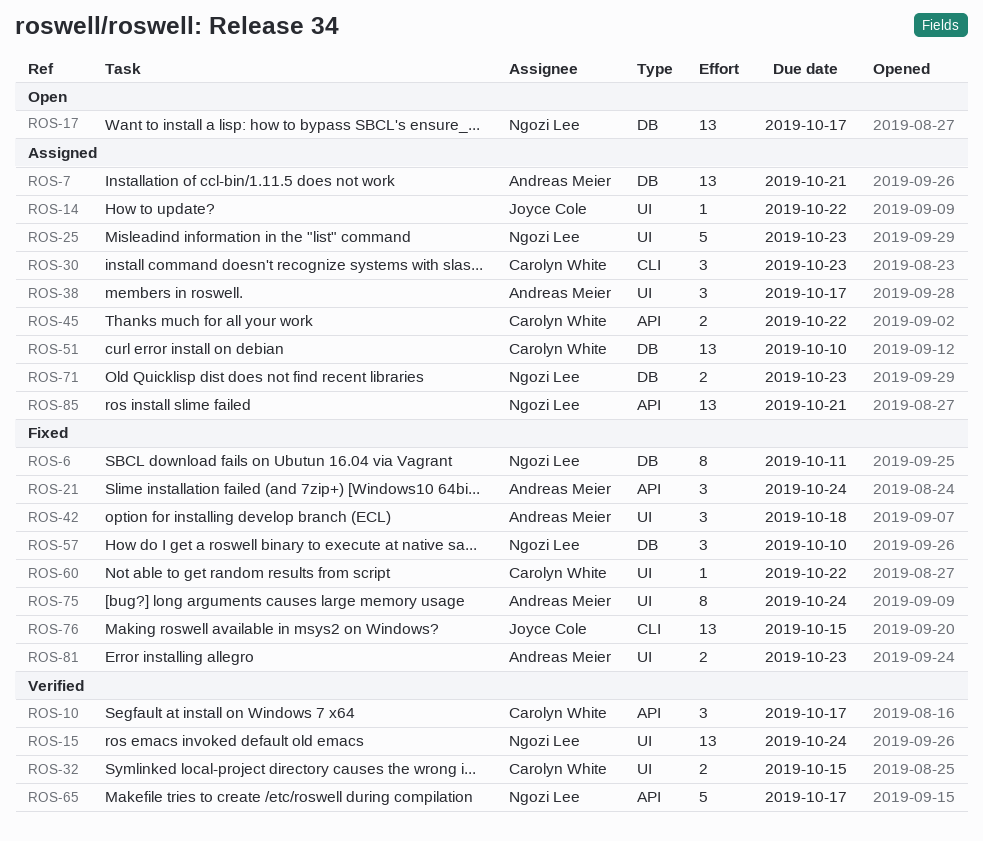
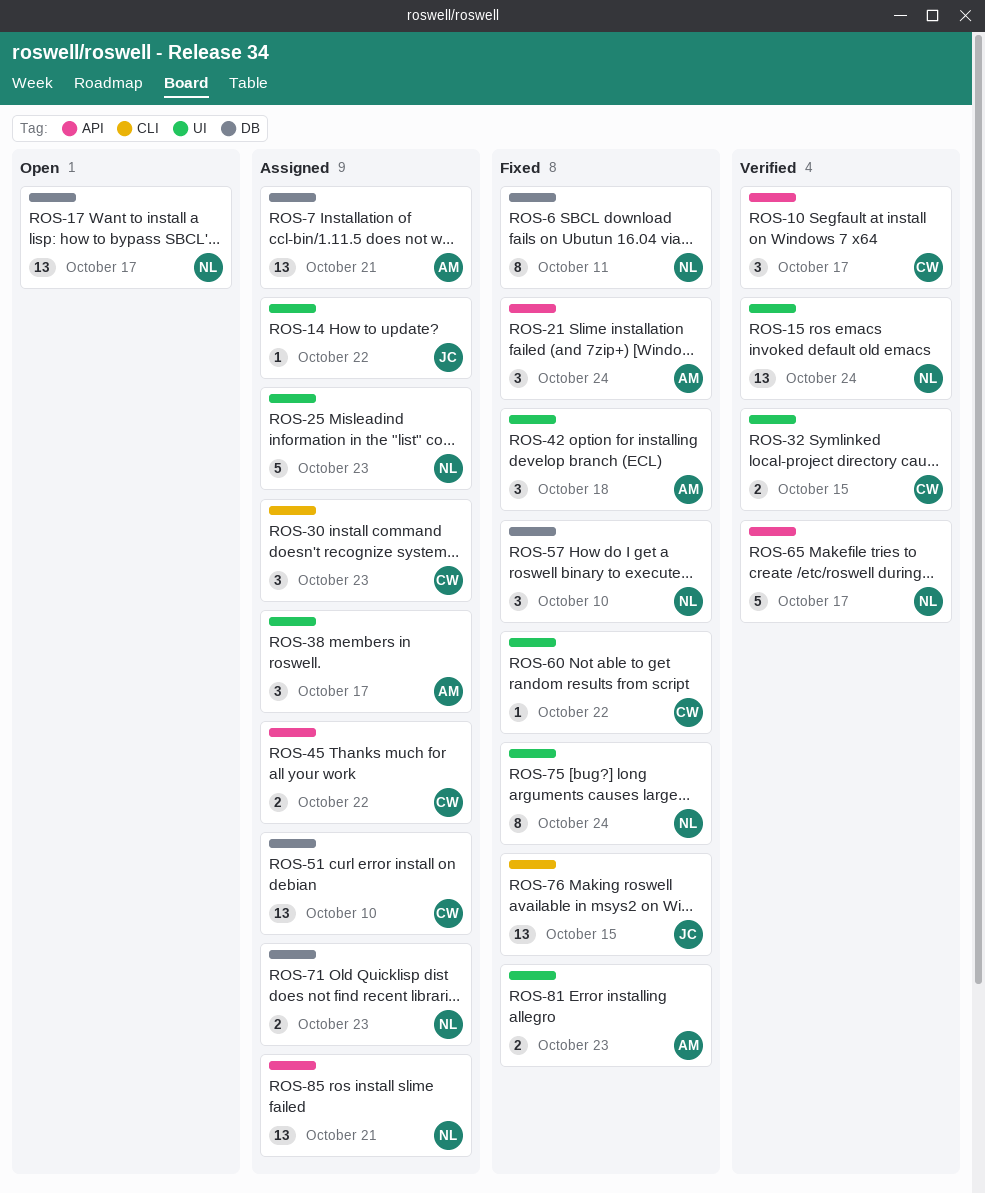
ROS-75, owner: Andreas Meier -> Ngozi Lee

